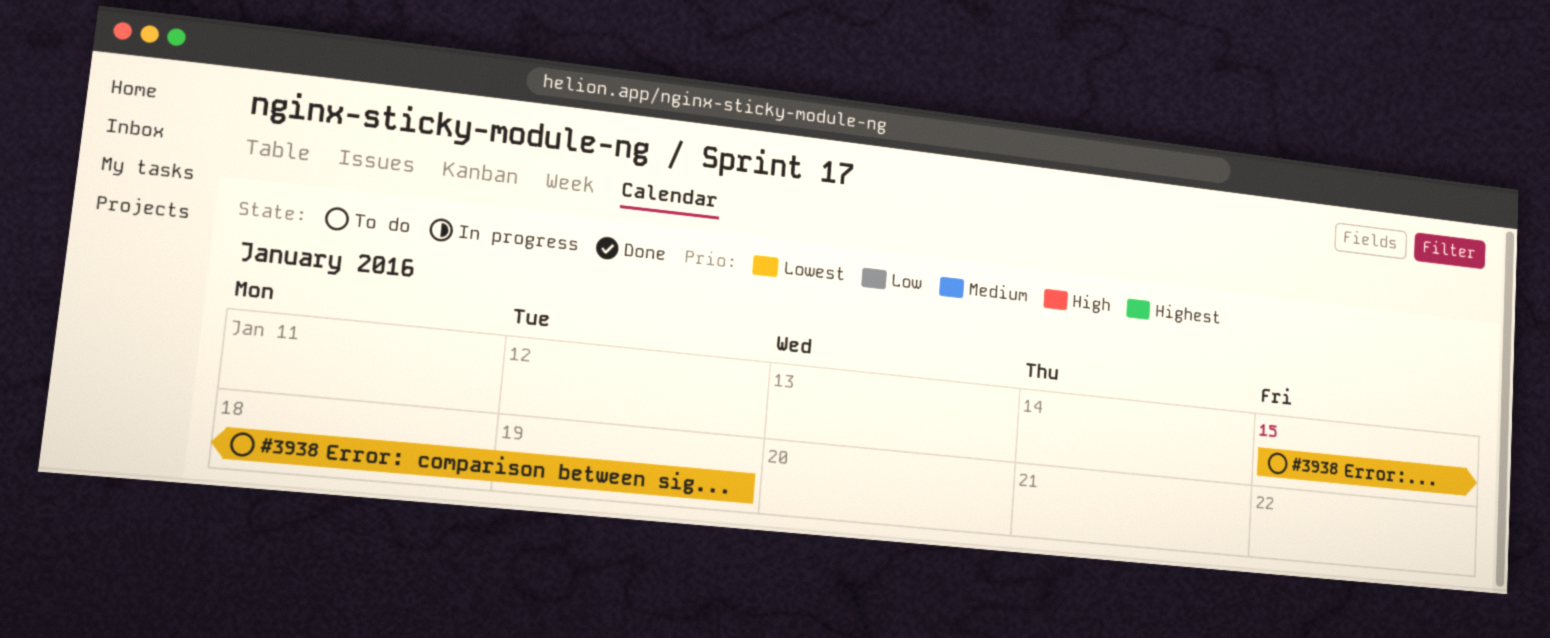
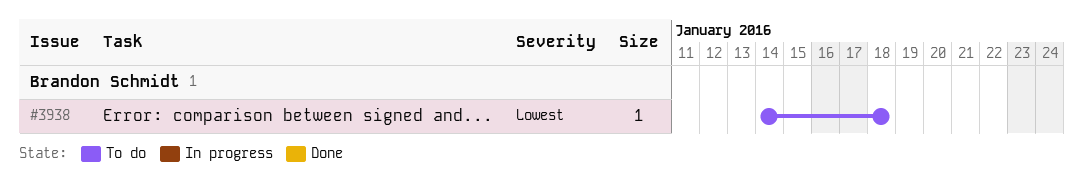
#3938, start: Jan 15 -> Jan 14
#3938, due: Jan 19 -> Jan 18

